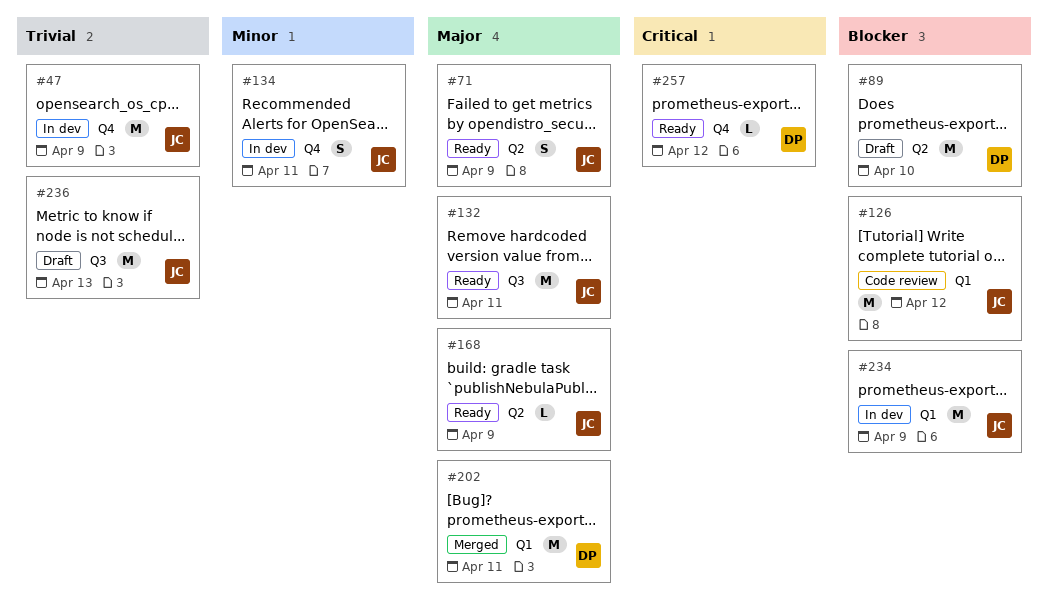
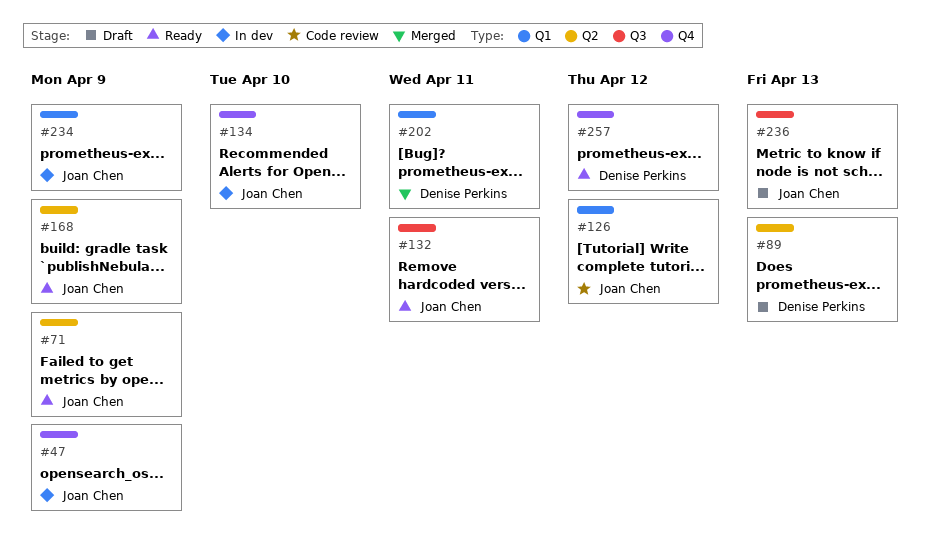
#89, due: Apr 10 -> Apr 13
#134, due: Apr 11 -> Apr 10

